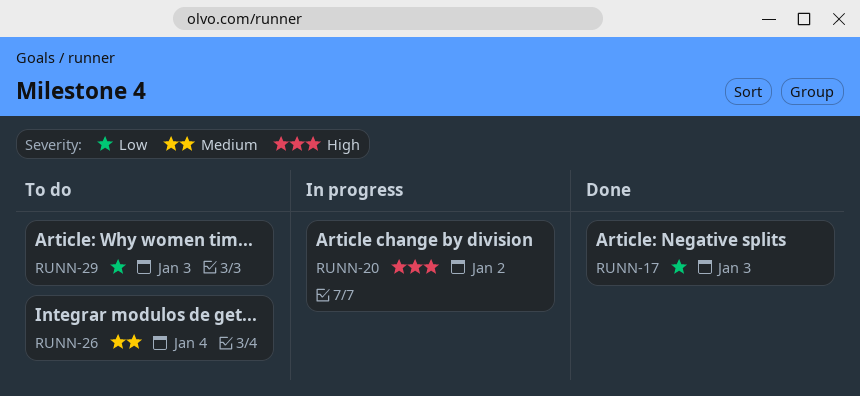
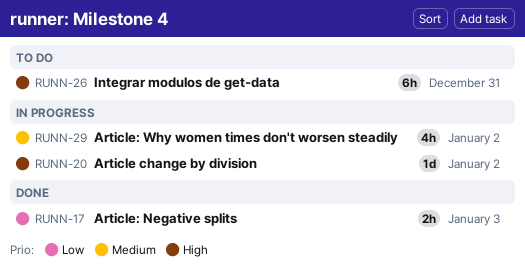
RUNN-26, priority: Medium -> High
RUNN-26, due: Jan 4 -> Dec 31
RUNN-29, status: To do -> In progress
RUNN-29, priority: Low -> Medium
RUNN-29, due: Jan 3 -> Jan 2

